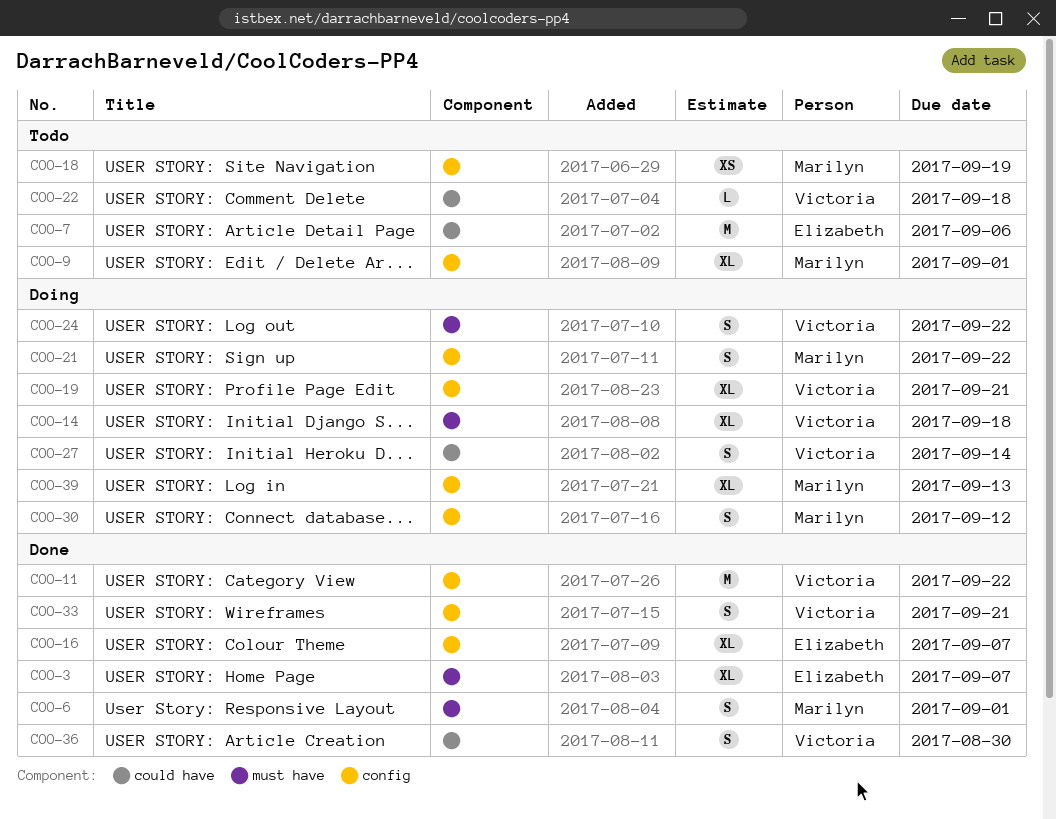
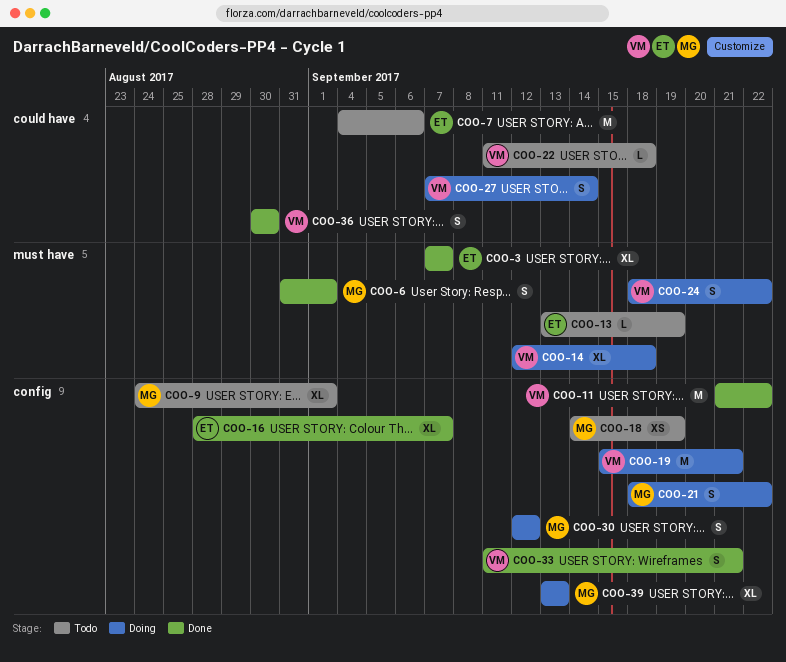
COO-13: none -> present
COO-19, estimate: XL -> M

